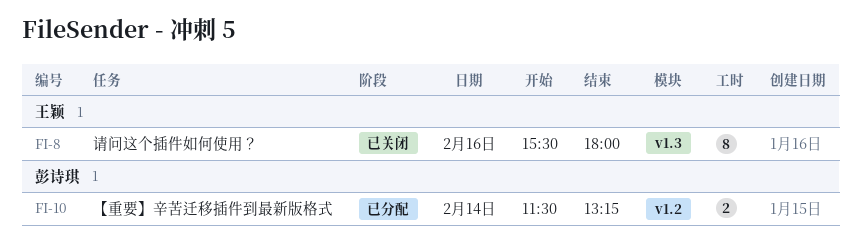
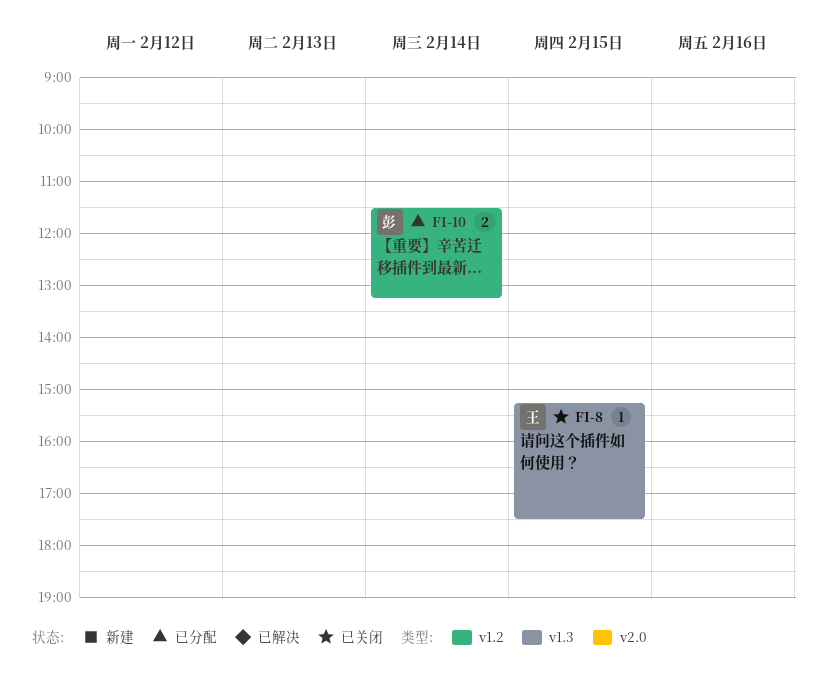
FI-8, estimate: 8 -> 1
FI-8, day: Feb 16 -> Feb 15
FI-8, begins: 15:30 -> 15:15
FI-8, ends: 18:00 -> 17:30

